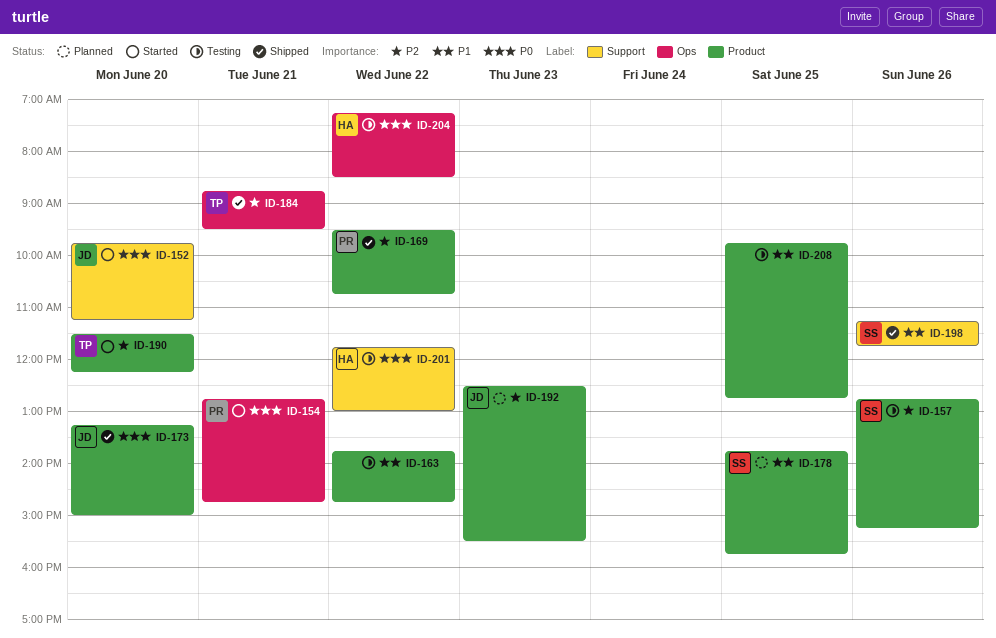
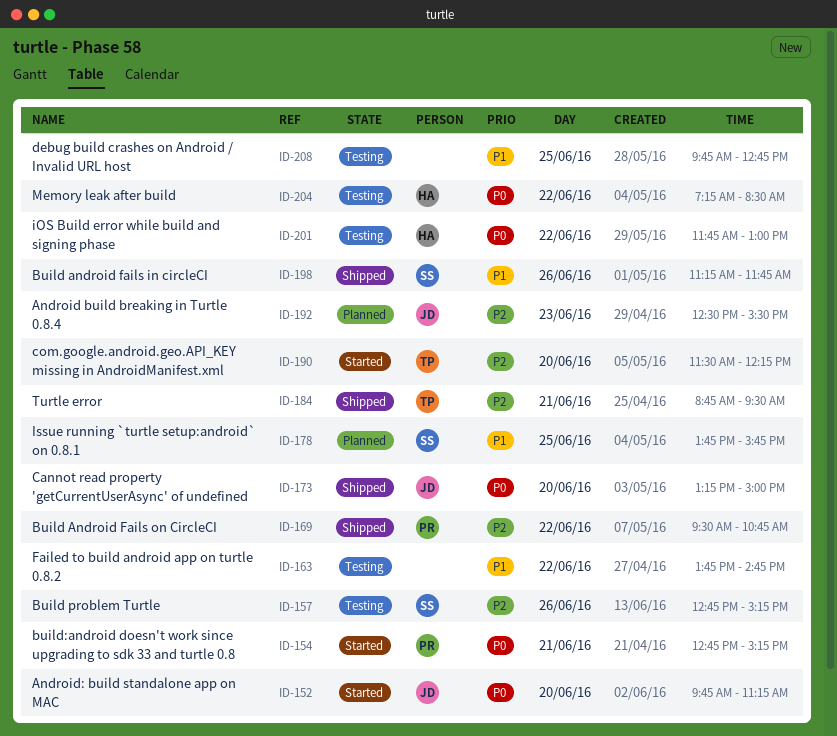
ID-154, ends: 14:45 -> 15:15

